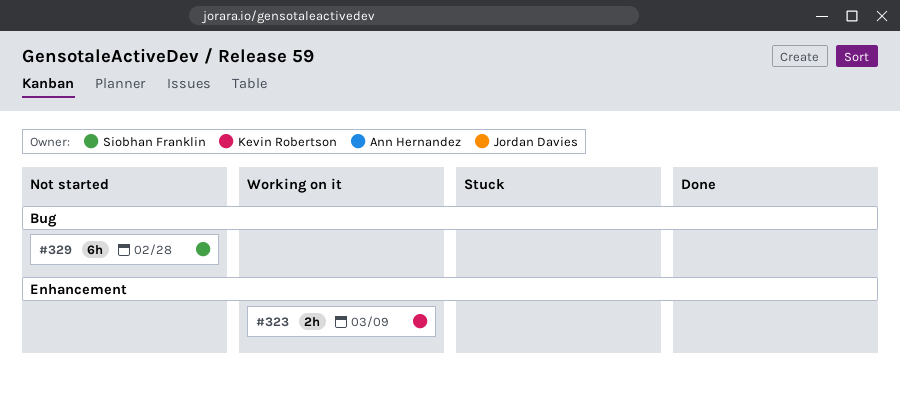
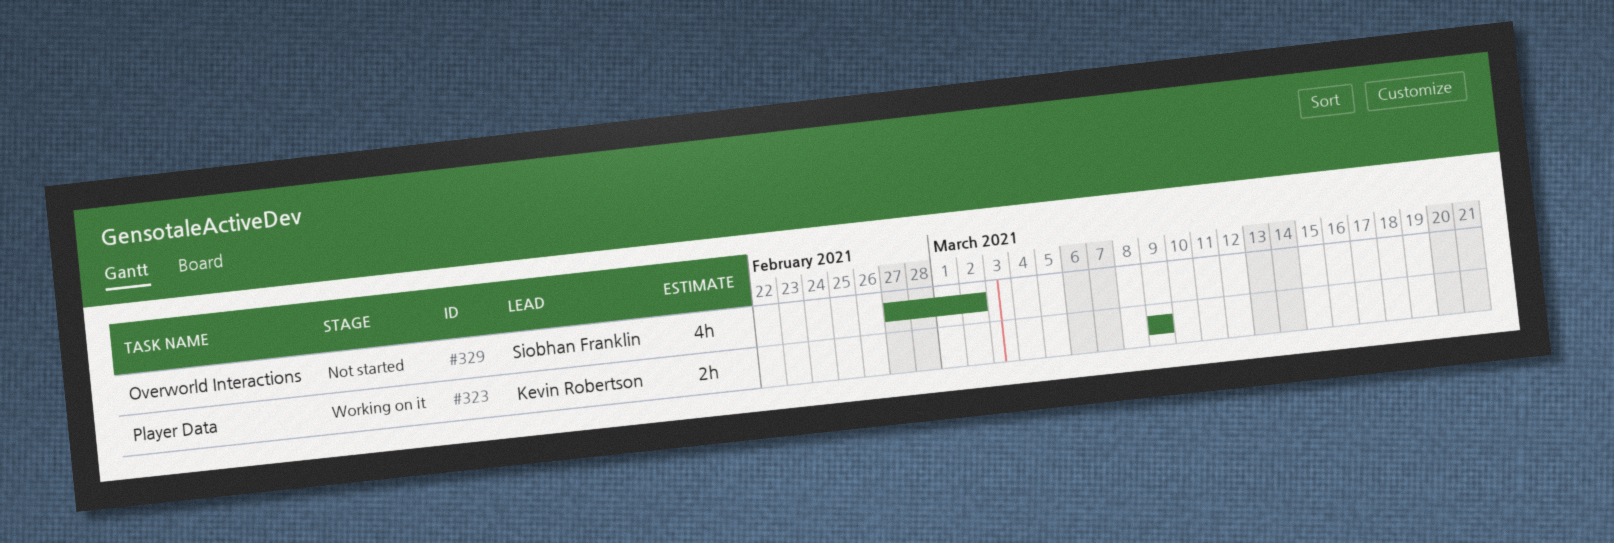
#329, estimate: 6h -> 4h
#329, due: Feb 28 -> Mar 2

